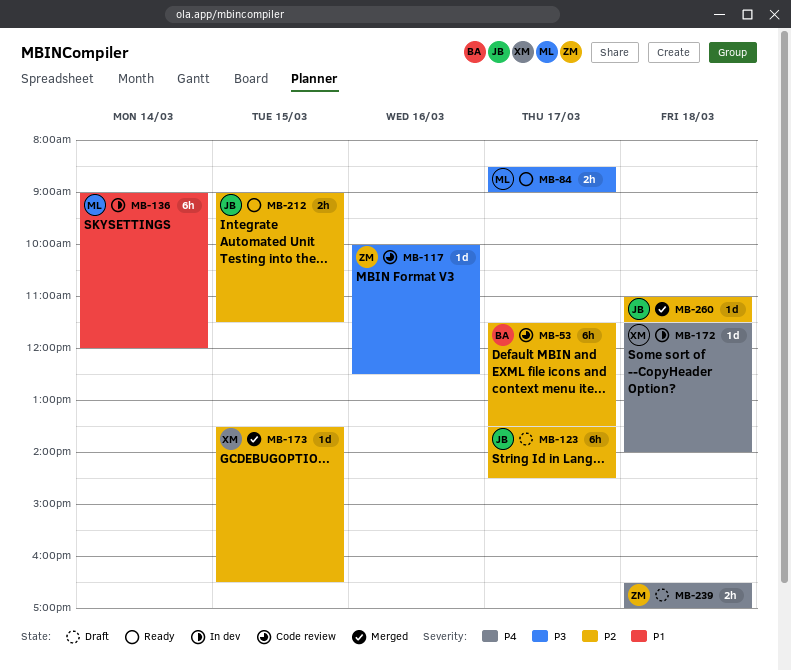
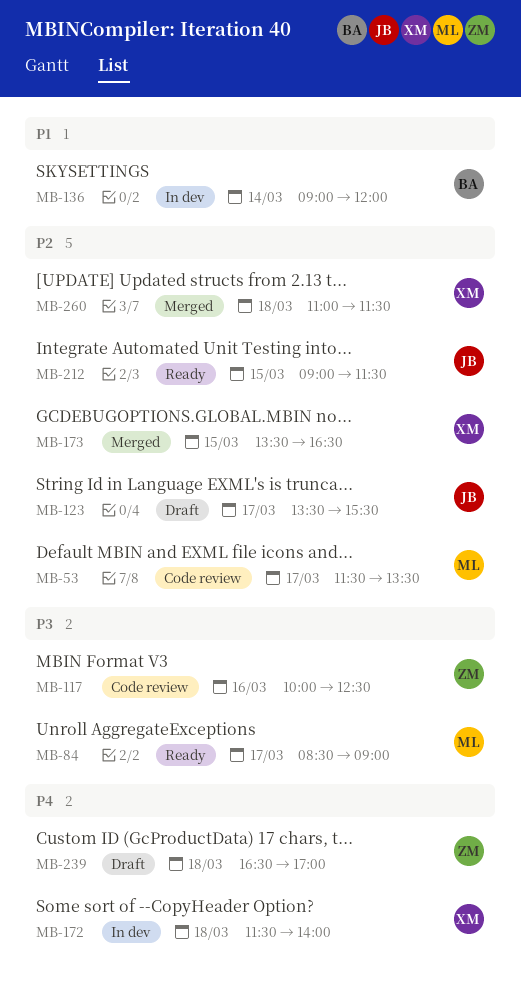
MB-53, owner: BA -> ML
MB-123, ends: 14:30 -> 15:30
MB-136, owner: ML -> BA
MB-260, owner: JB -> XM

